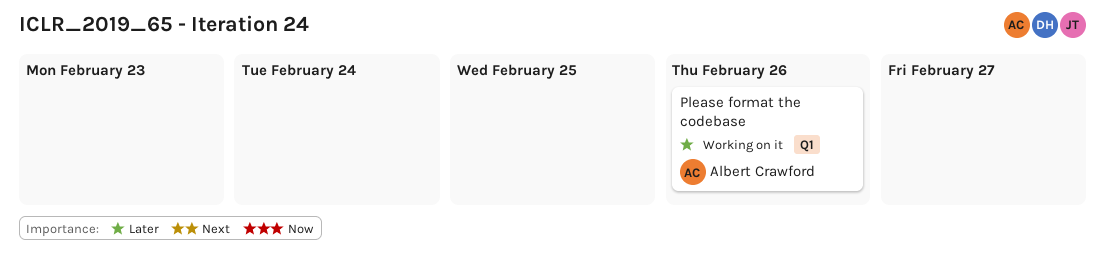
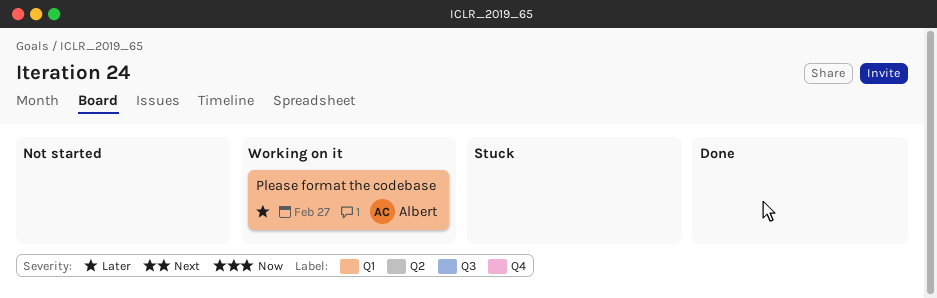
Please format the codebase, due: Feb 26 -> Feb 27

